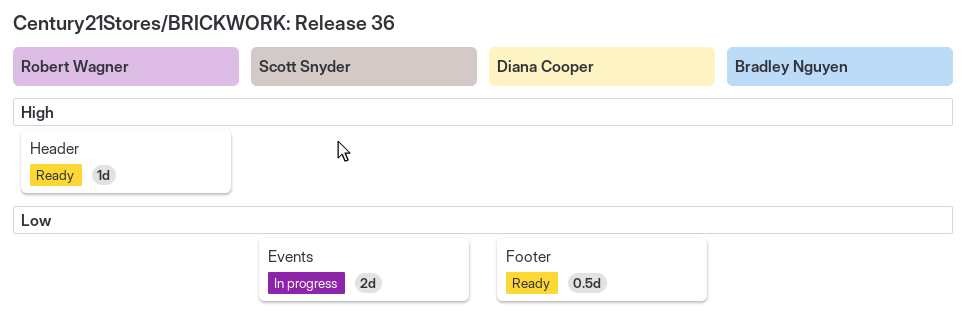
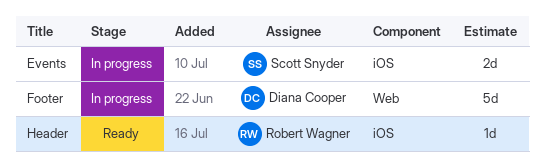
Footer, status: Ready -> In progress
Footer, estimate: 0.5d -> 5d

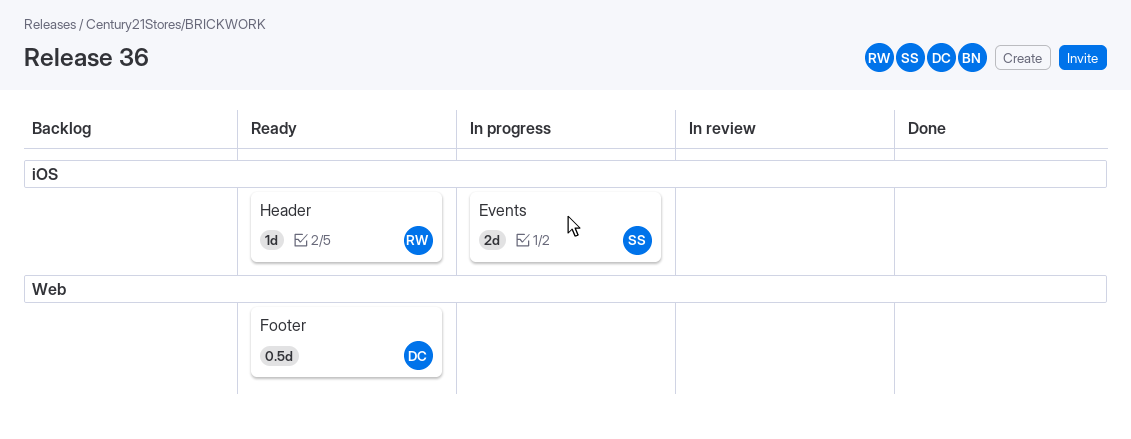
Footer, status: In progress -> Ready
Footer, estimate: 5d -> 0.5d

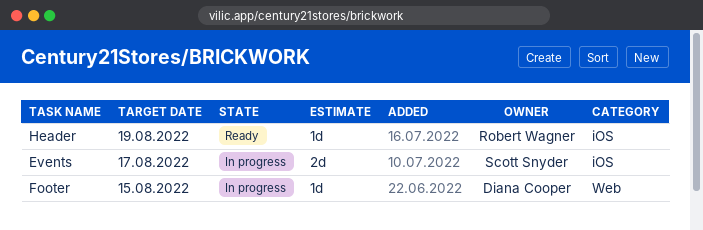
Footer, status: Ready -> In progress
Footer, estimate: 0.5d -> 1d

